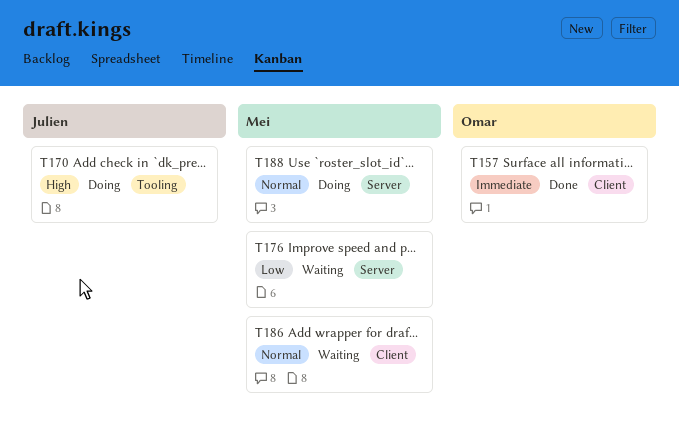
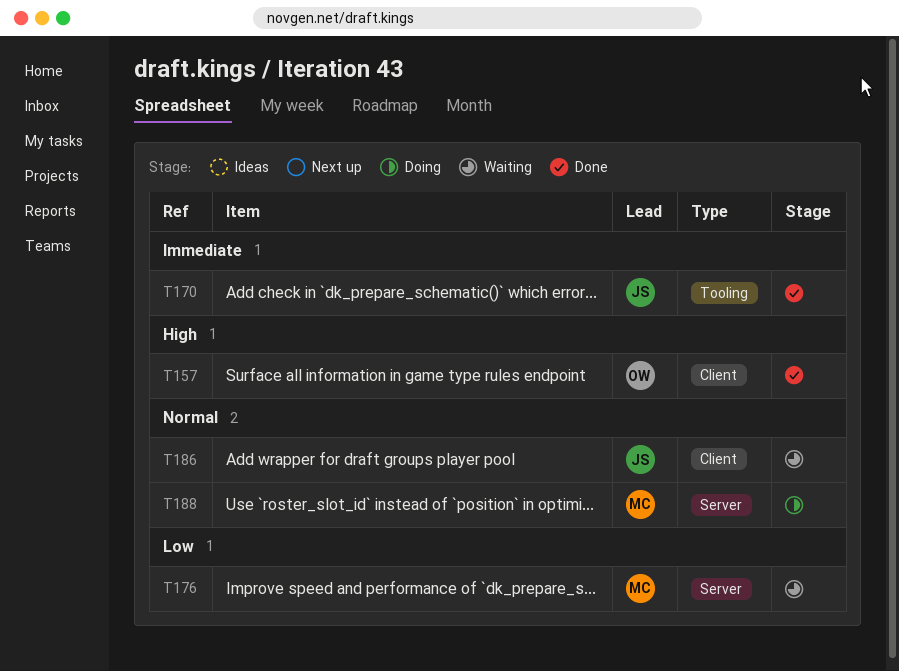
T157, priority: Immediate -> High
T170, status: Doing -> Done
T170, priority: High -> Immediate
T186, owner: Mei -> Julien

